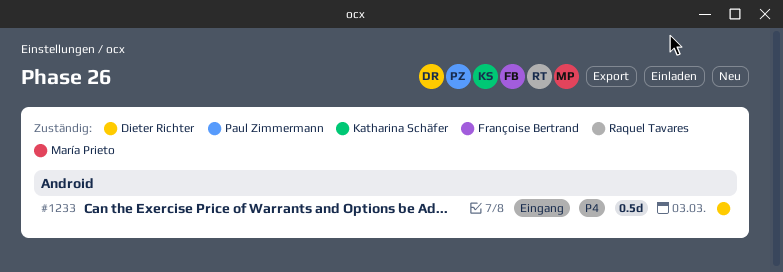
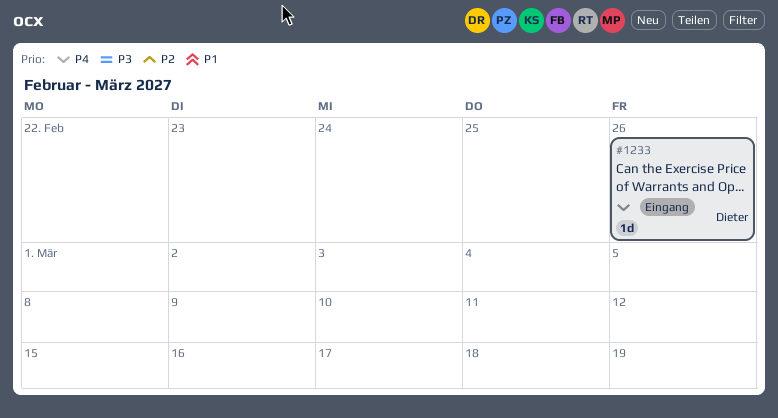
#1233, estimate: 0.5d -> 1d
#1233, due: Mar 3 -> Feb 26

